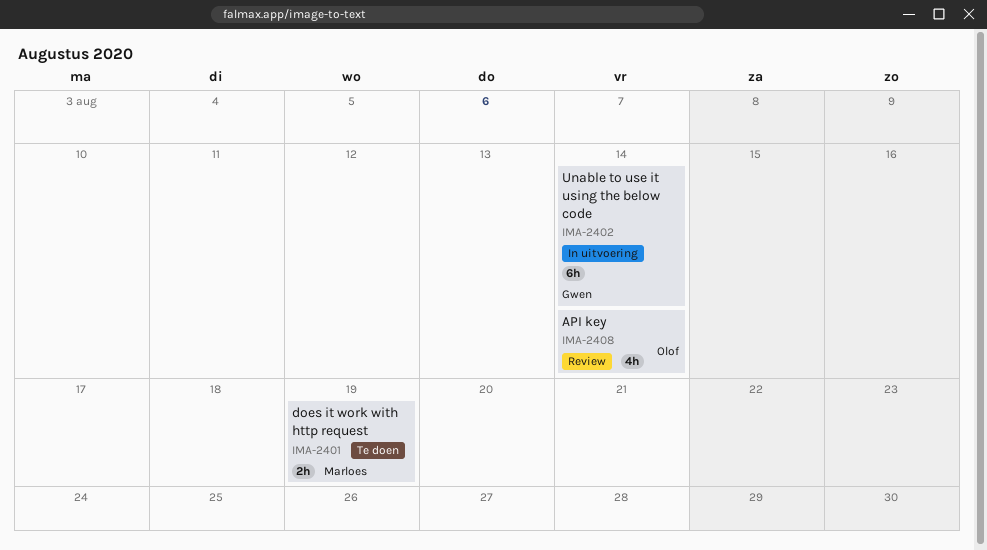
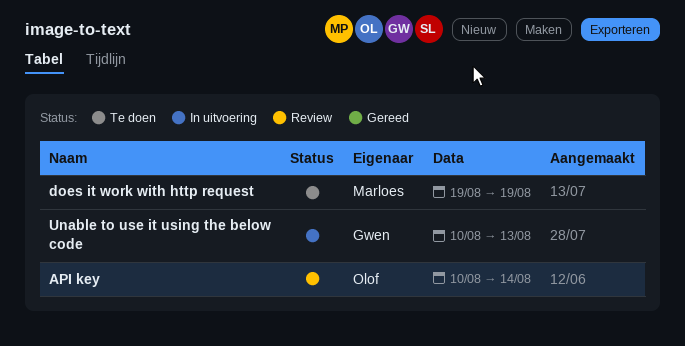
Unable to use it using the below code, due: Aug 14 -> Aug 13

